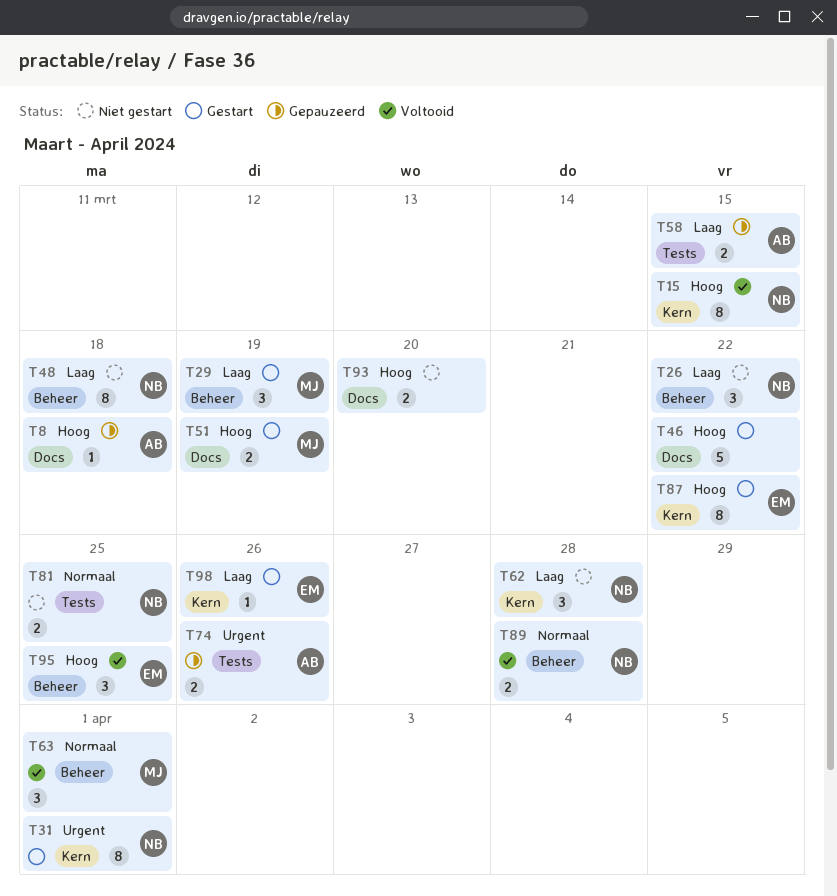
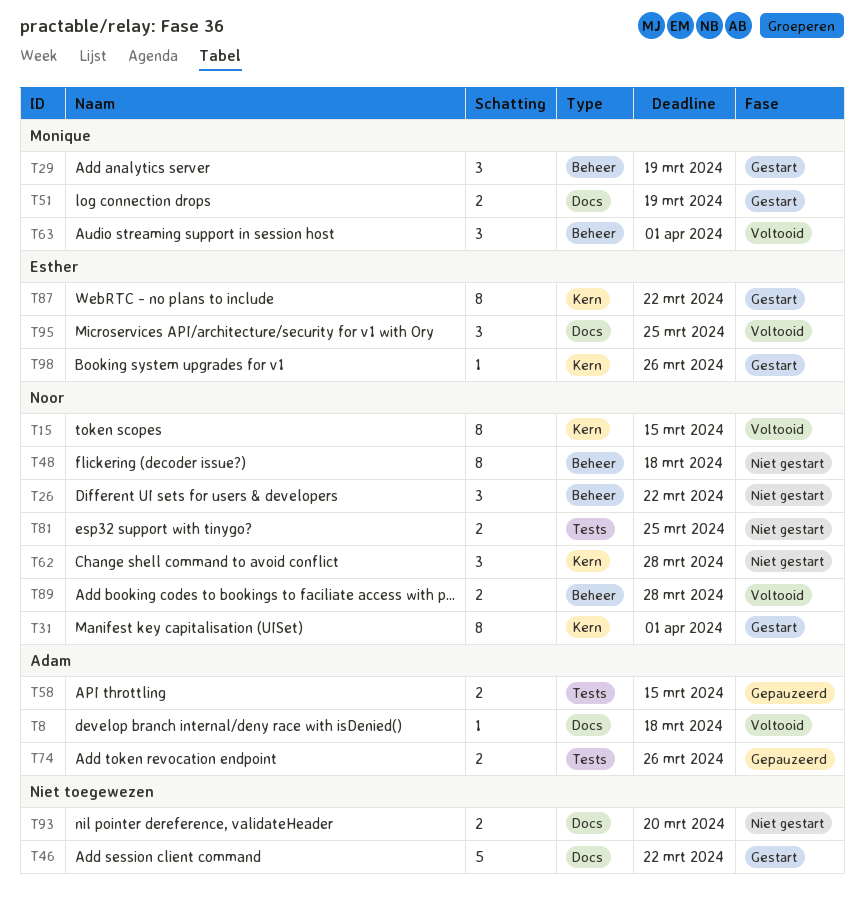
T8, status: Gepauzeerd -> Voltooid
T95, label: Beheer -> Docs

